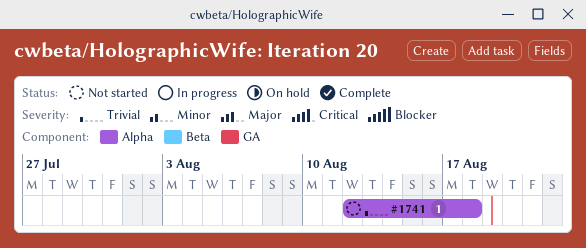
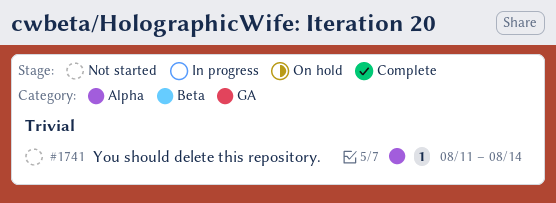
#1741, start: Aug 12 -> Aug 11
#1741, due: Aug 18 -> Aug 14

